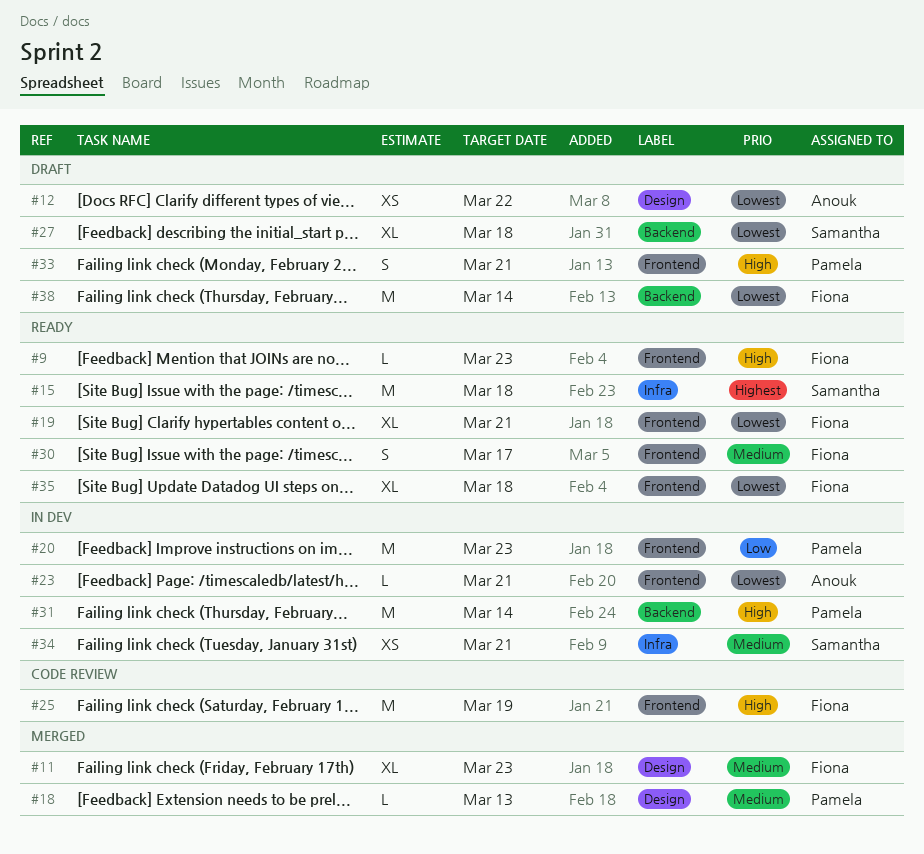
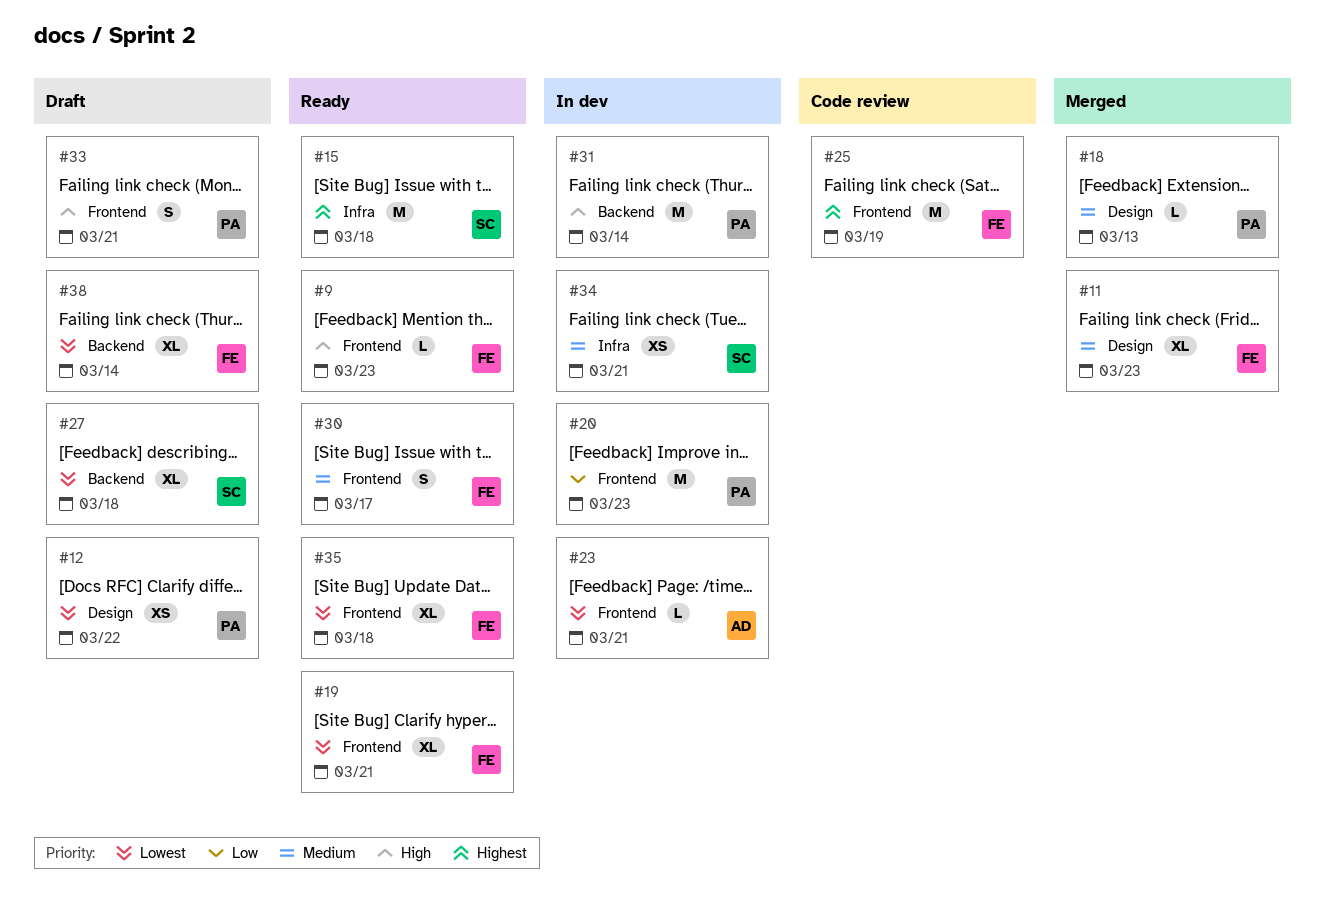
#12, owner: Anouk -> Pamela
#25, priority: High -> Highest
#38, estimate: M -> XL

